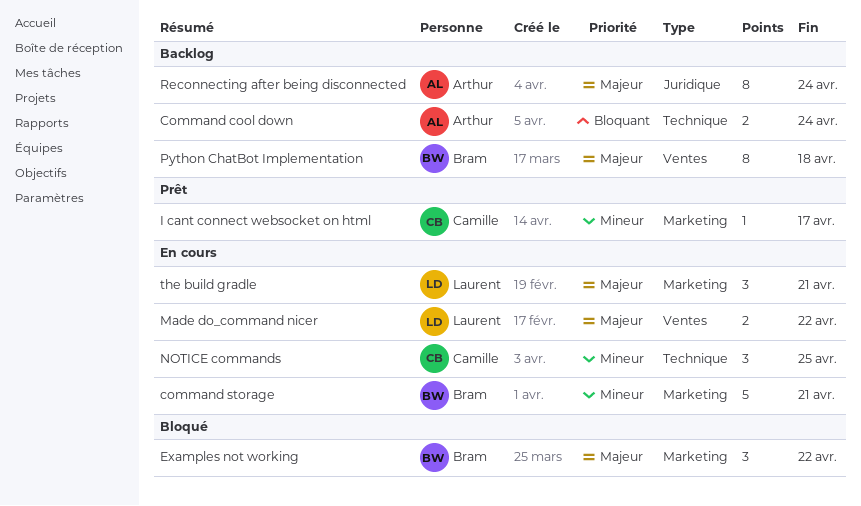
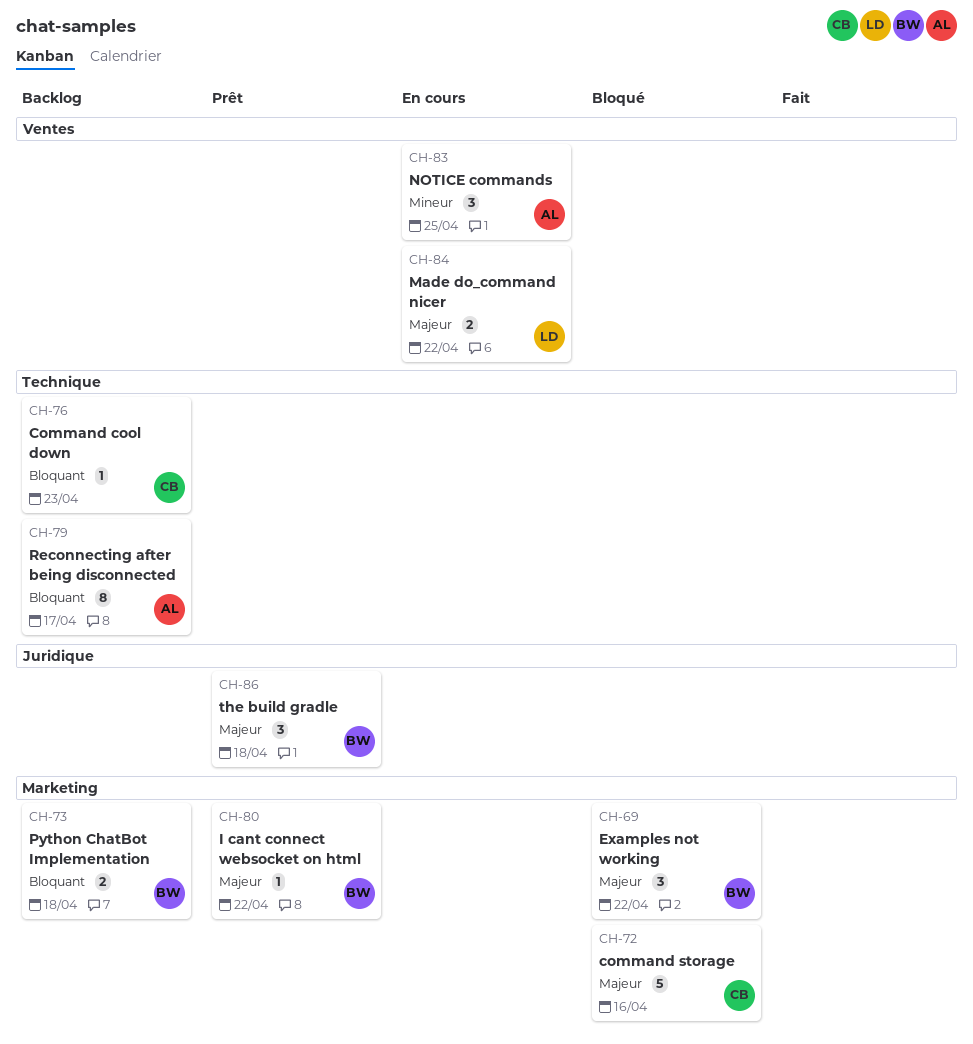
Command cool down, owner: Arthur -> Camille
Command cool down, estimate: 2 -> 1
Command cool down, due: Apr 24 -> Apr 23
command storage, status: En cours -> Bloqué
command storage, owner: Bram -> Camille
command storage, priority: Mineur -> Majeur
command storage, due: Apr 21 -> Apr 16
I cant connect websocket on html, owner: Camille -> Bram
I cant connect websocket on html, priority: Mineur -> Majeur
I cant connect websocket on html, due: Apr 17 -> Apr 22
NOTICE commands, owner: Camille -> Arthur
NOTICE commands, label: Technique -> Ventes
Python ChatBot Implementation, priority: Majeur -> Bloquant
Python ChatBot Implementation, label: Ventes -> Marketing
Python ChatBot Implementation, estimate: 8 -> 2
Reconnecting after being disconnected, priority: Majeur -> Bloquant
Reconnecting after being disconnected, label: Juridique -> Technique
Reconnecting after being disconnected, due: Apr 24 -> Apr 17
the build gradle, status: En cours -> Prêt
the build gradle, owner: Laurent -> Bram
the build gradle, label: Marketing -> Juridique
the build gradle, due: Apr 21 -> Apr 18

